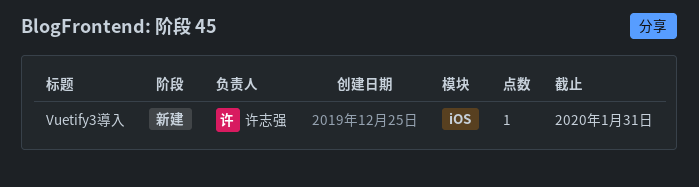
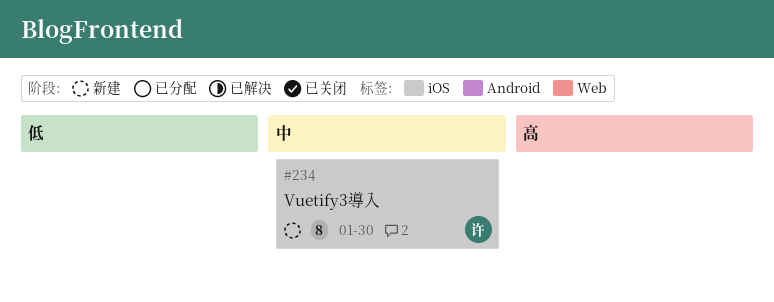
Vuetify3導入, estimate: 1 -> 8
Vuetify3導入, due: Jan 31 -> Jan 30

